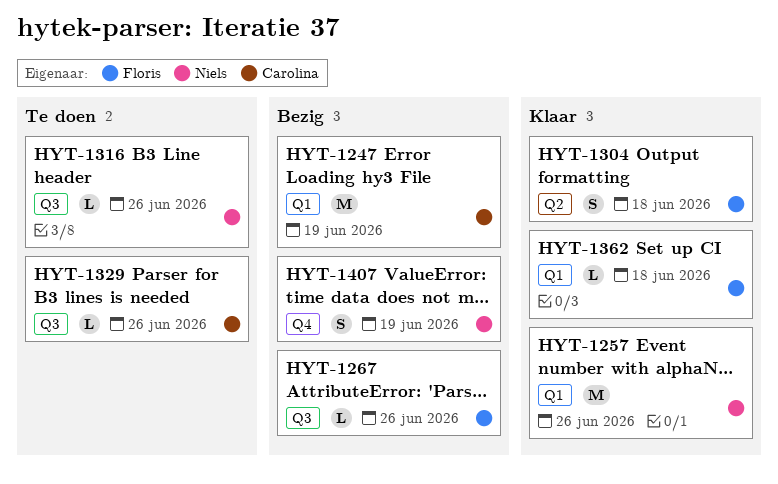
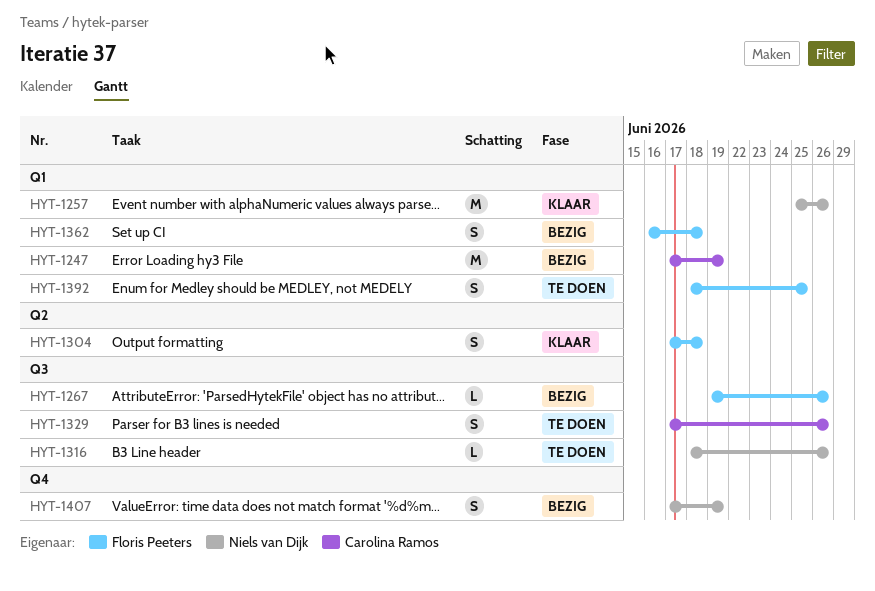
HYT-1329, estimate: L -> S
HYT-1362, status: Klaar -> Bezig
HYT-1362, estimate: L -> S
HYT-1392: none -> present

